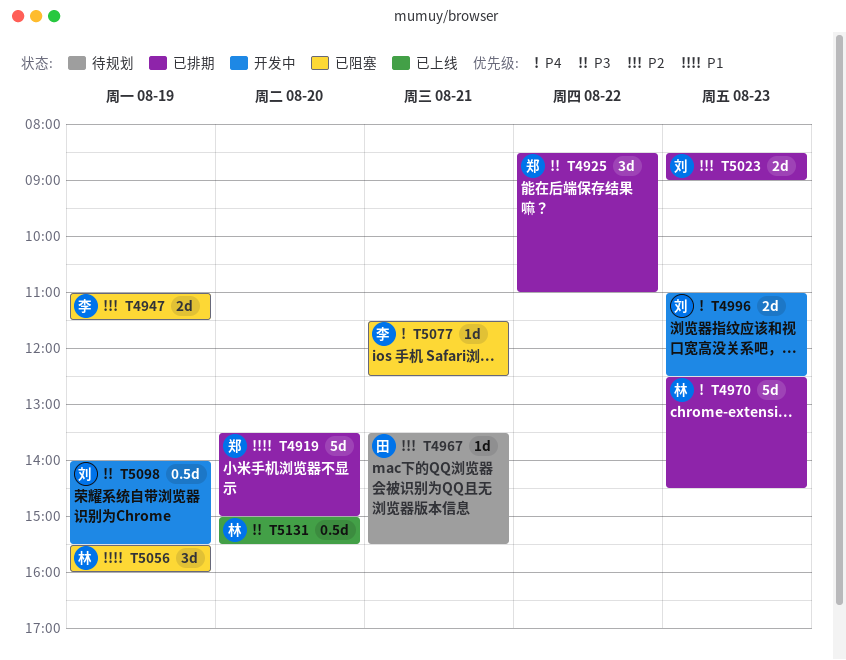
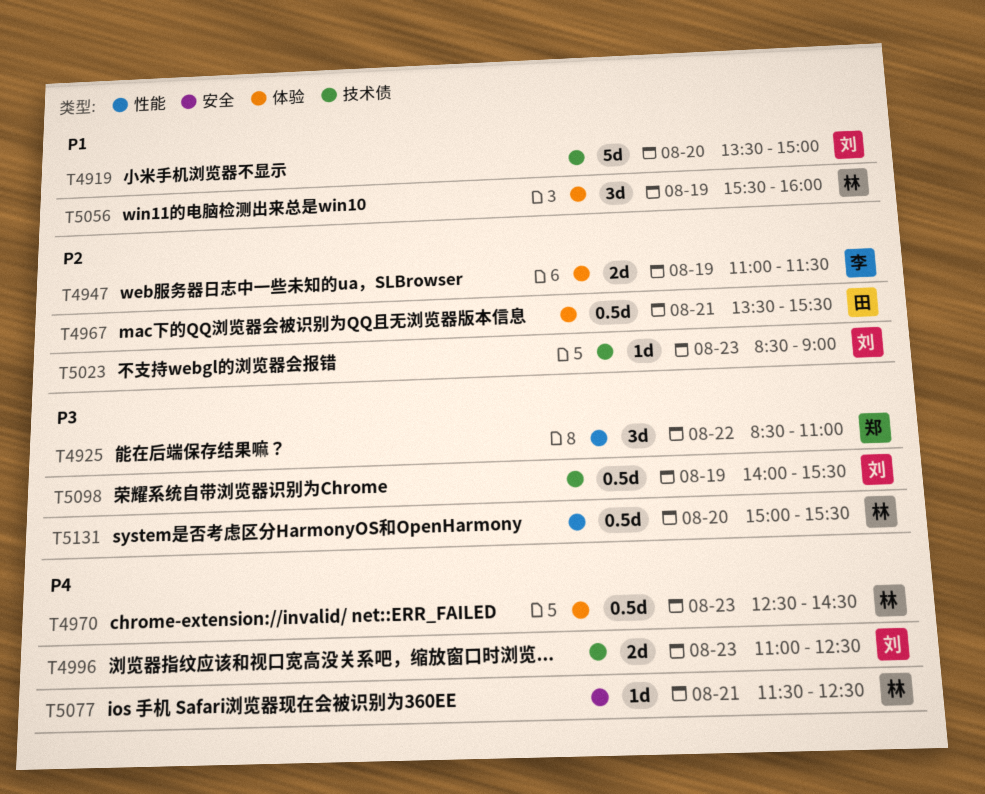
T4919, owner: 郑 -> 刘
T4967, estimate: 1d -> 0.5d
T4970, estimate: 5d -> 0.5d
T5023, estimate: 2d -> 1d
T5077, owner: 李 -> 林

